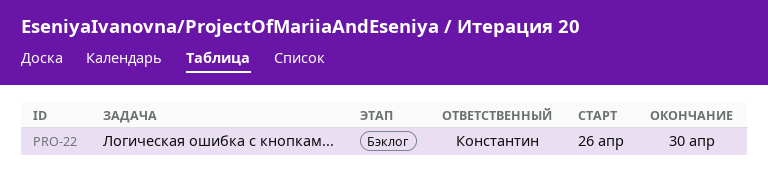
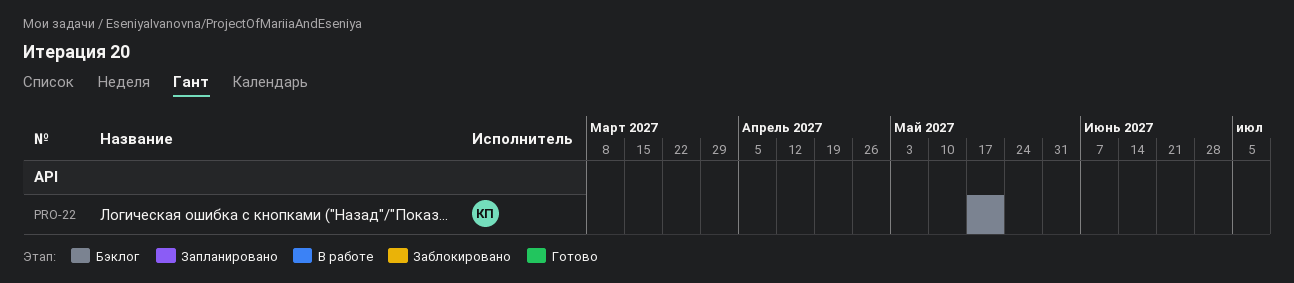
PRO-22, start: Apr 26 -> May 17
PRO-22, due: Apr 30 -> May 21

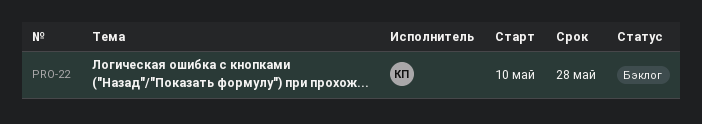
PRO-22, start: May 17 -> May 10
PRO-22, due: May 21 -> May 28

